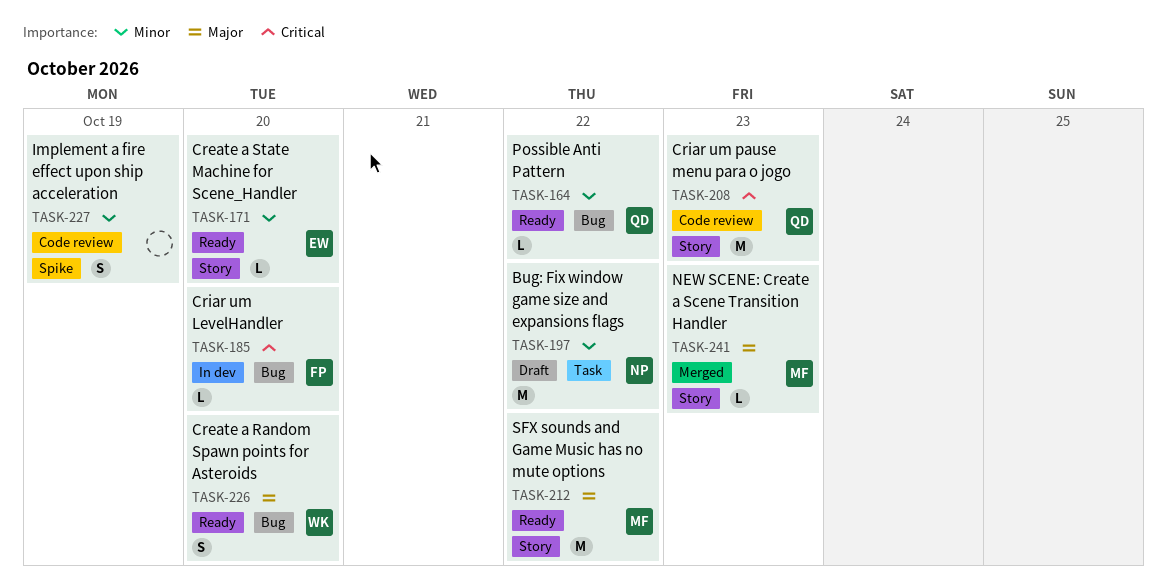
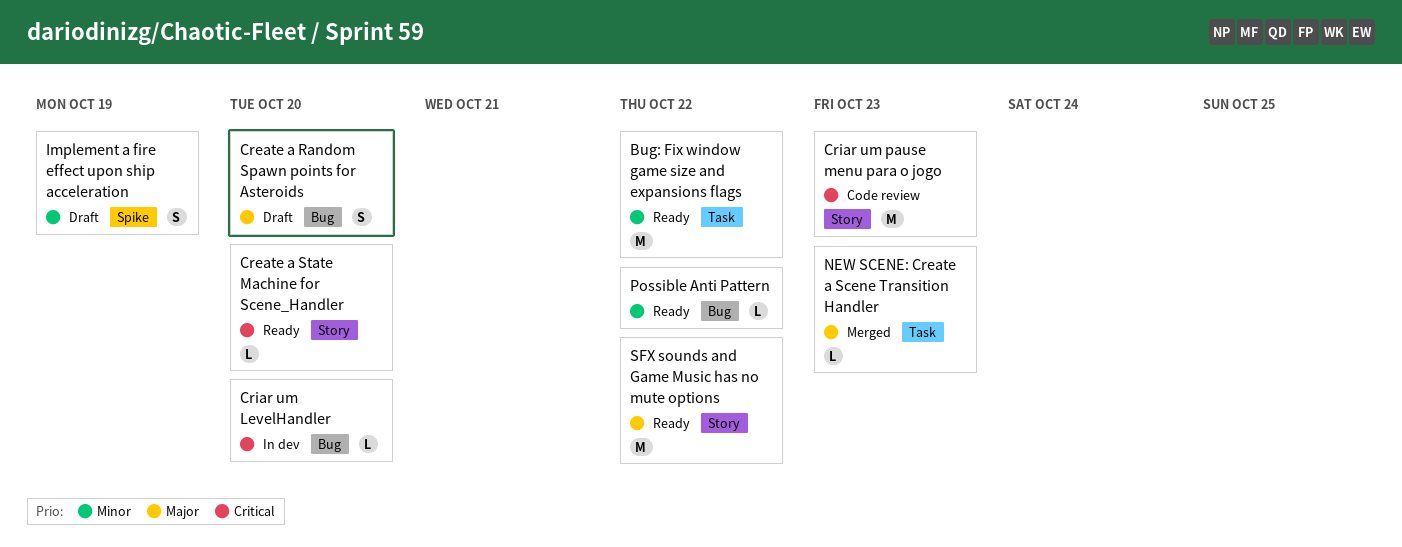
Bug: Fix window game size and expansions flags, status: Draft -> Ready
Create a Random Spawn points for Asteroids, status: Ready -> Draft
Create a State Machine for Scene_Handler, priority: Minor -> Critical
Implement a fire effect upon ship acceleration, status: Code review -> Draft
NEW SCENE: Create a Scene Transition Handler, label: Story -> Task

